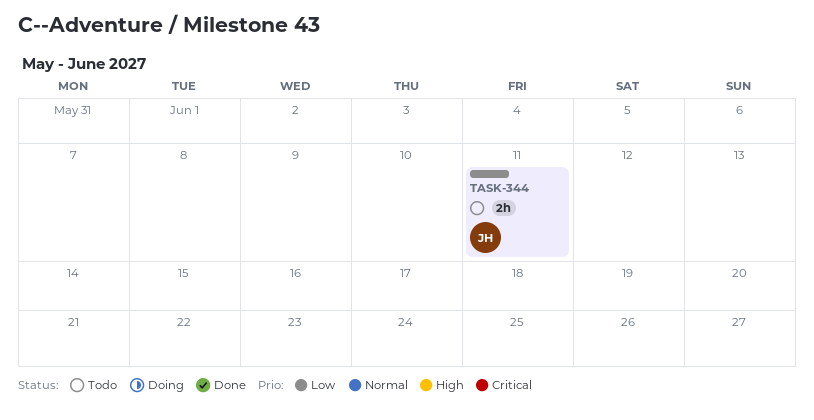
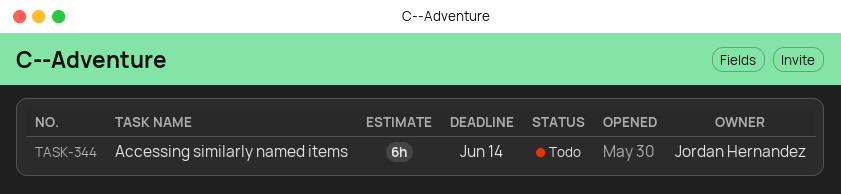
TASK-344, estimate: 2h -> 6h
TASK-344, due: Jun 11 -> Jun 14

